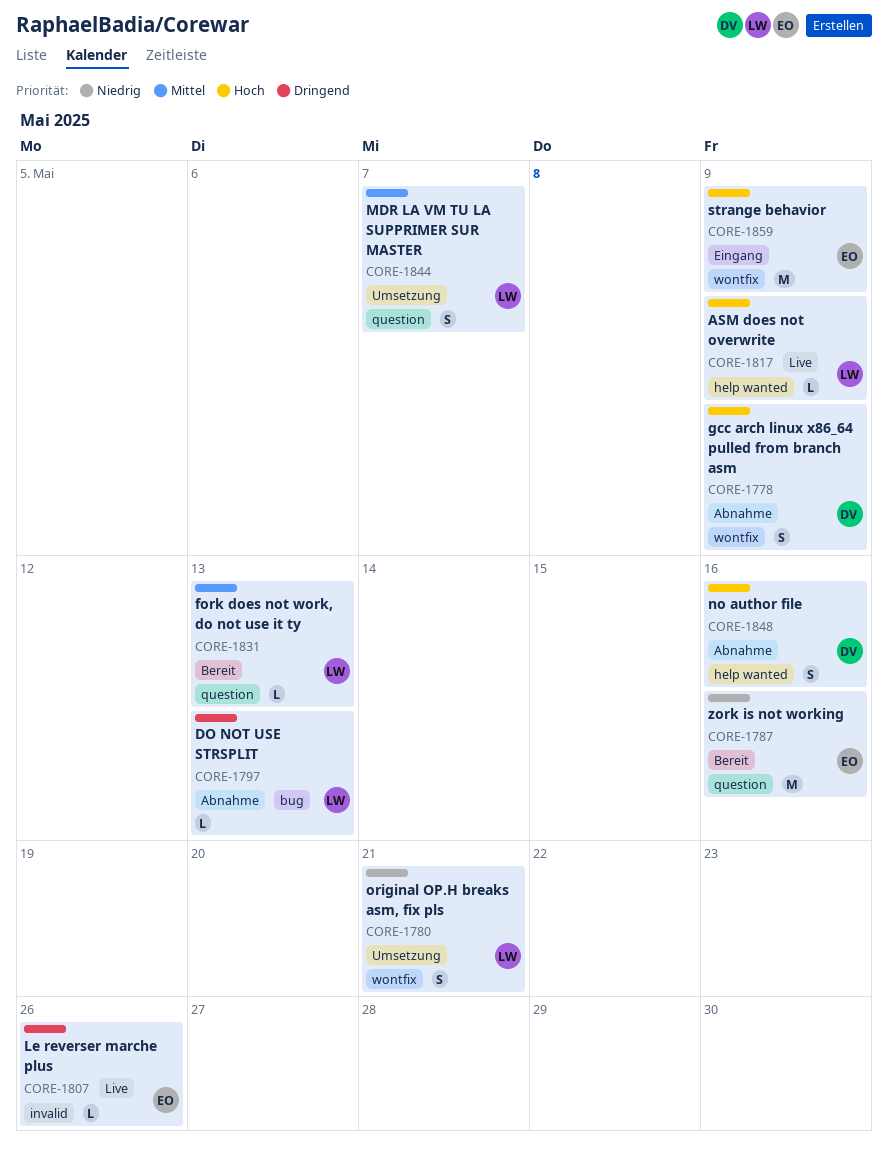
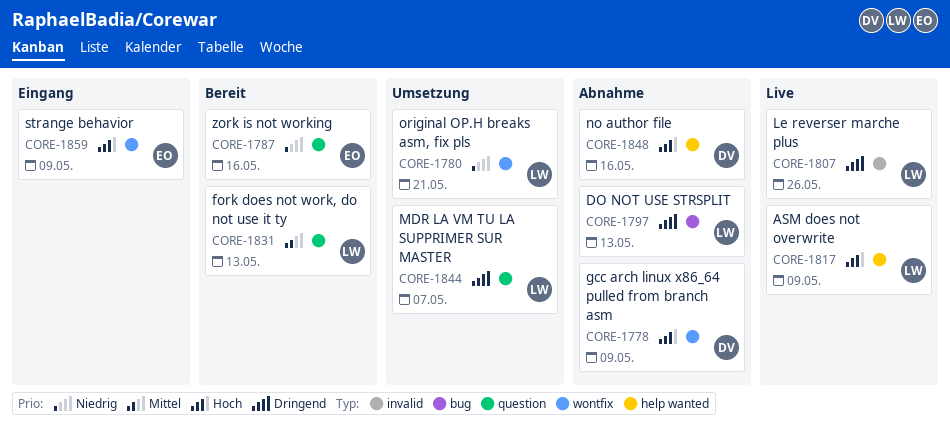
CORE-1807, owner: EO -> LW
CORE-1844, priority: Mittel -> Dringend

